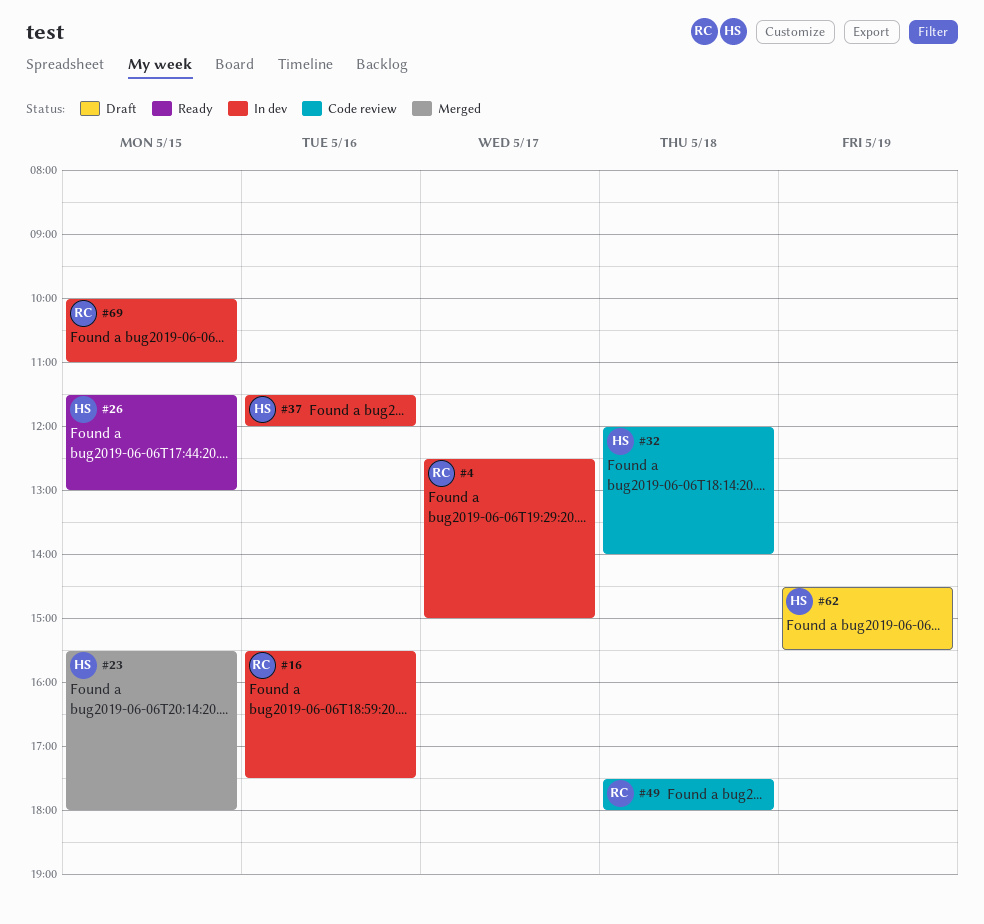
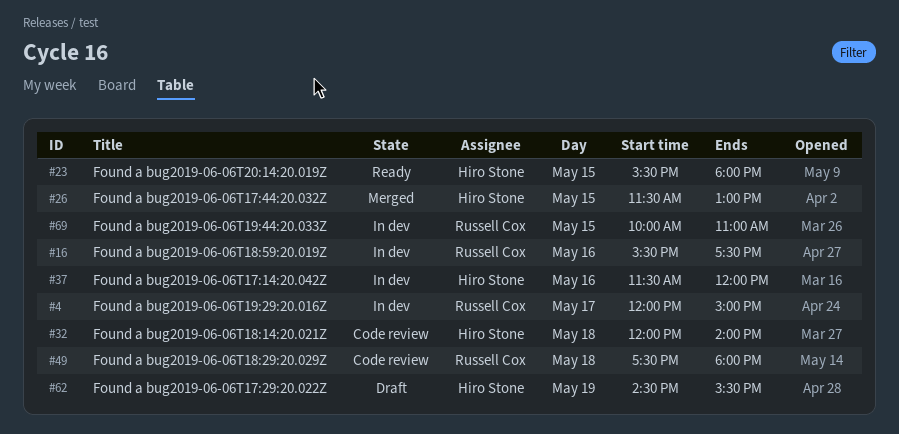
#4, begins: 12:30 -> 12:00
#23, status: Merged -> Ready
#26, status: Ready -> Merged

